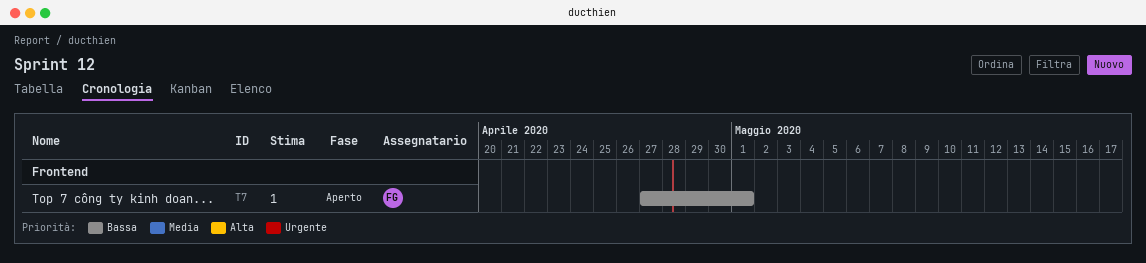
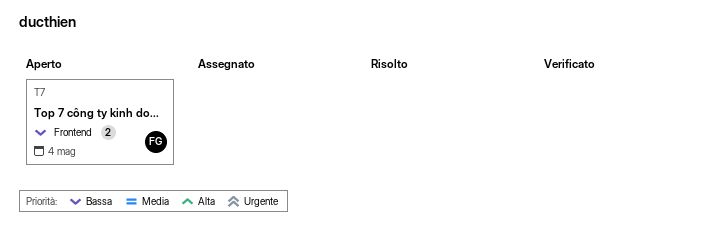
T7, estimate: 1 -> 2
T7, due: May 1 -> May 4

